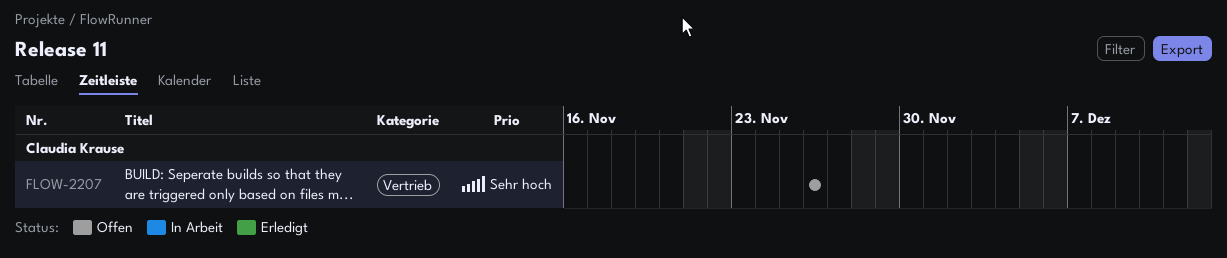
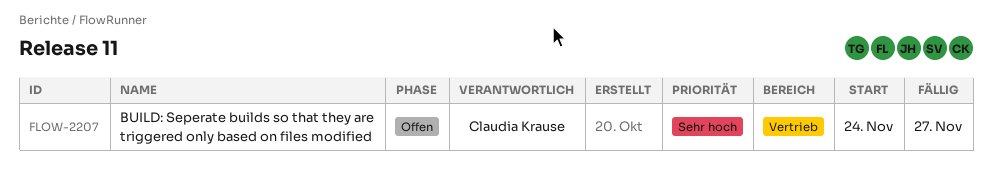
FLOW-2207, start: Nov 26 -> Nov 24
FLOW-2207, due: Nov 26 -> Nov 27

